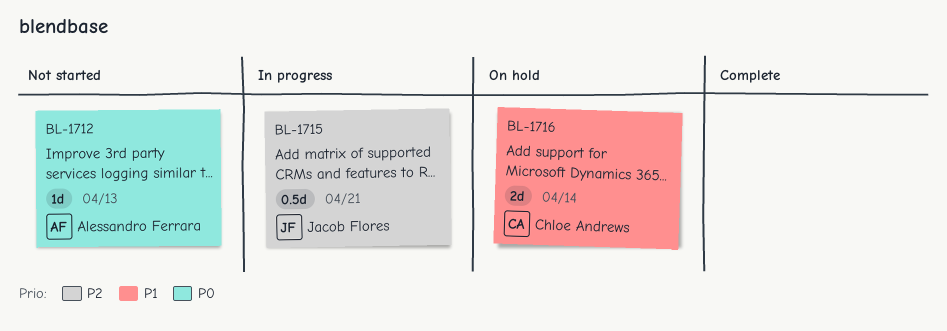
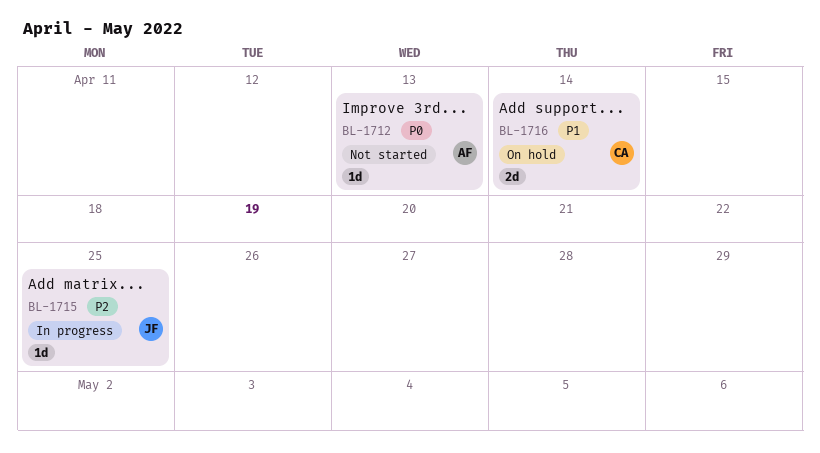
BL-1715, estimate: 0.5d -> 1d
BL-1715, due: Apr 21 -> Apr 25

